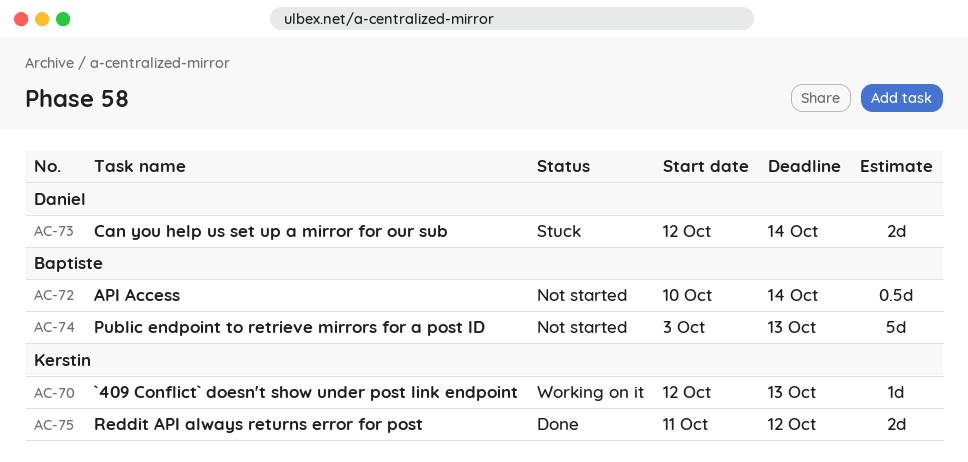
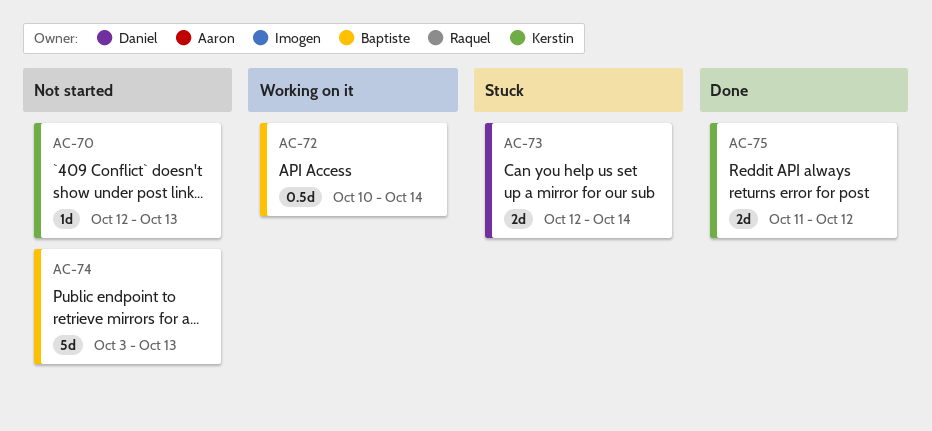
AC-70, status: Working on it -> Not started
AC-72, status: Not started -> Working on it

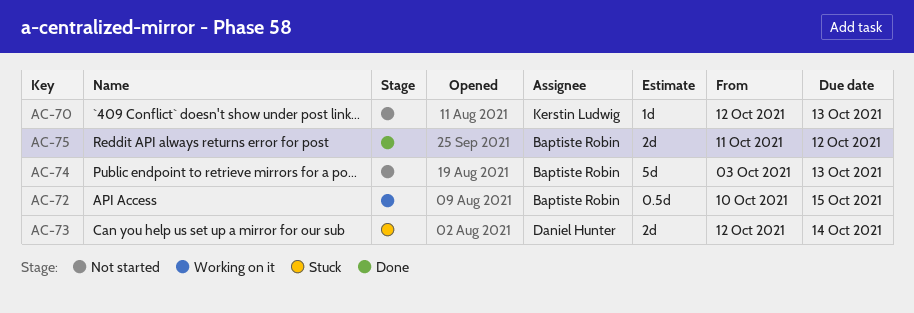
AC-72, due: Oct 14 -> Oct 15
AC-75, owner: Kerstin Ludwig -> Baptiste Robin

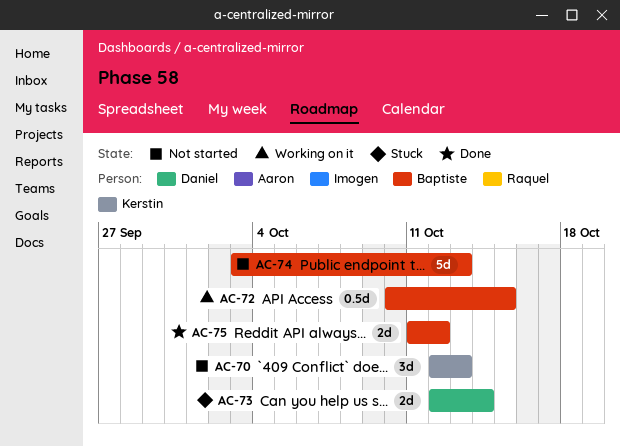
AC-70, estimate: 1d -> 3d

